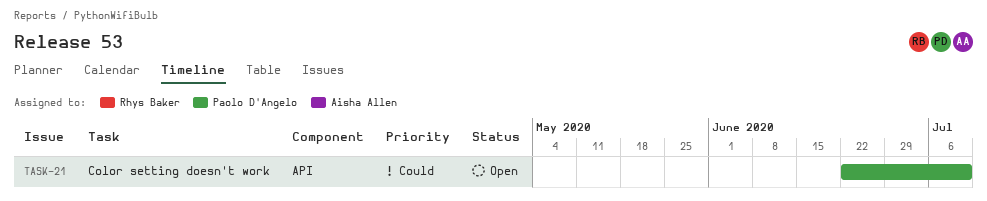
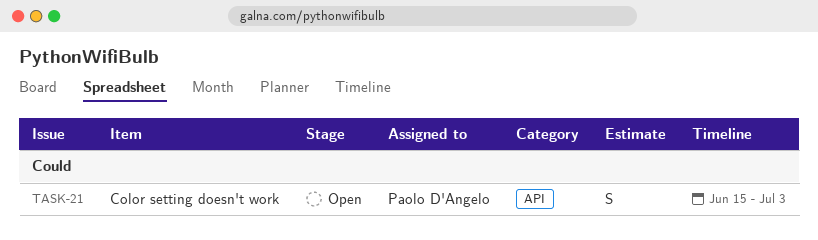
TASK-21, start: Jun 22 -> Jun 15
TASK-21, due: Jul 10 -> Jul 3

